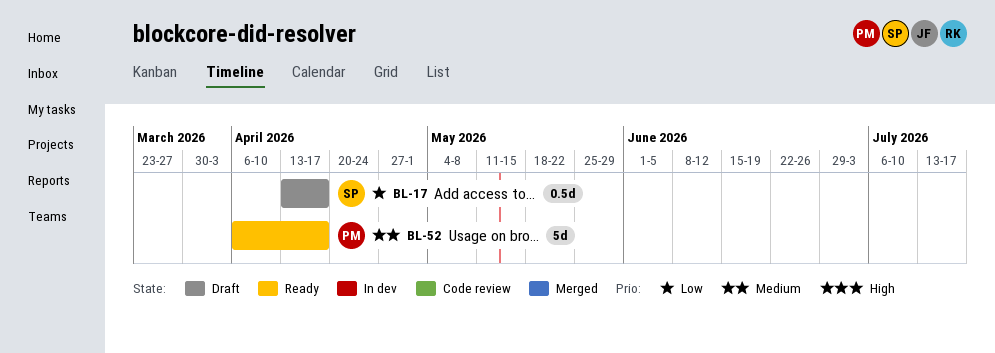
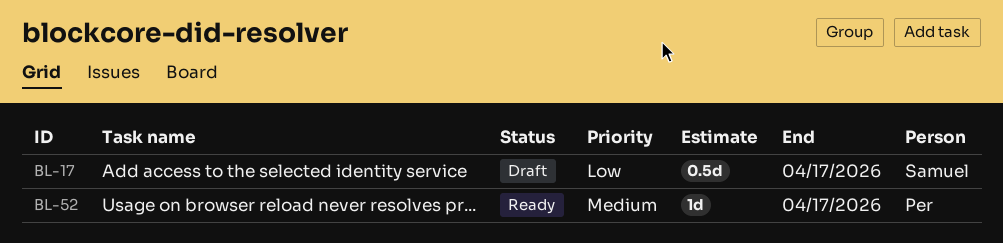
BL-52, estimate: 5d -> 1d

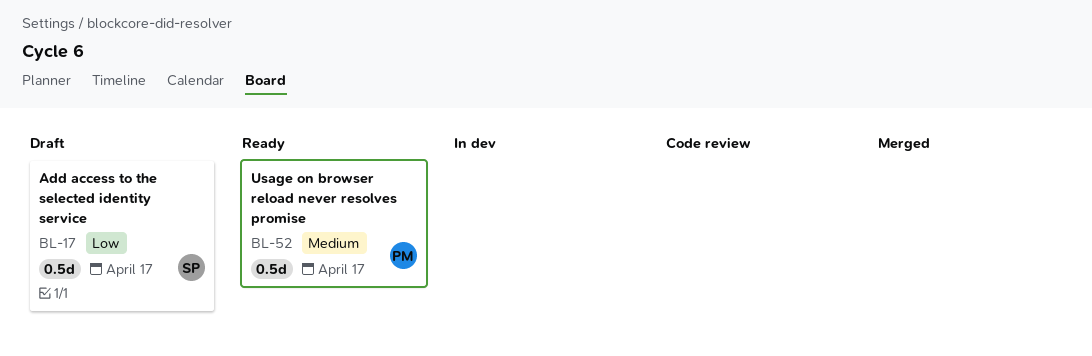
BL-52, estimate: 1d -> 0.5d

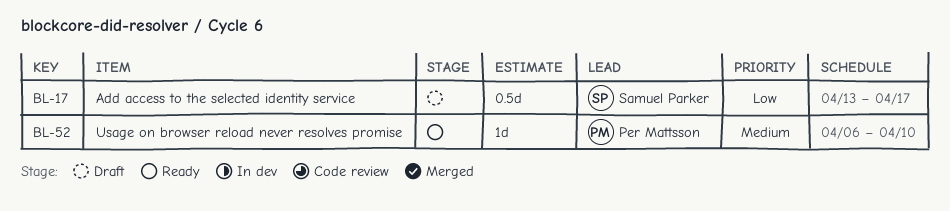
BL-52, estimate: 0.5d -> 1d
BL-52, due: Apr 17 -> Apr 10

